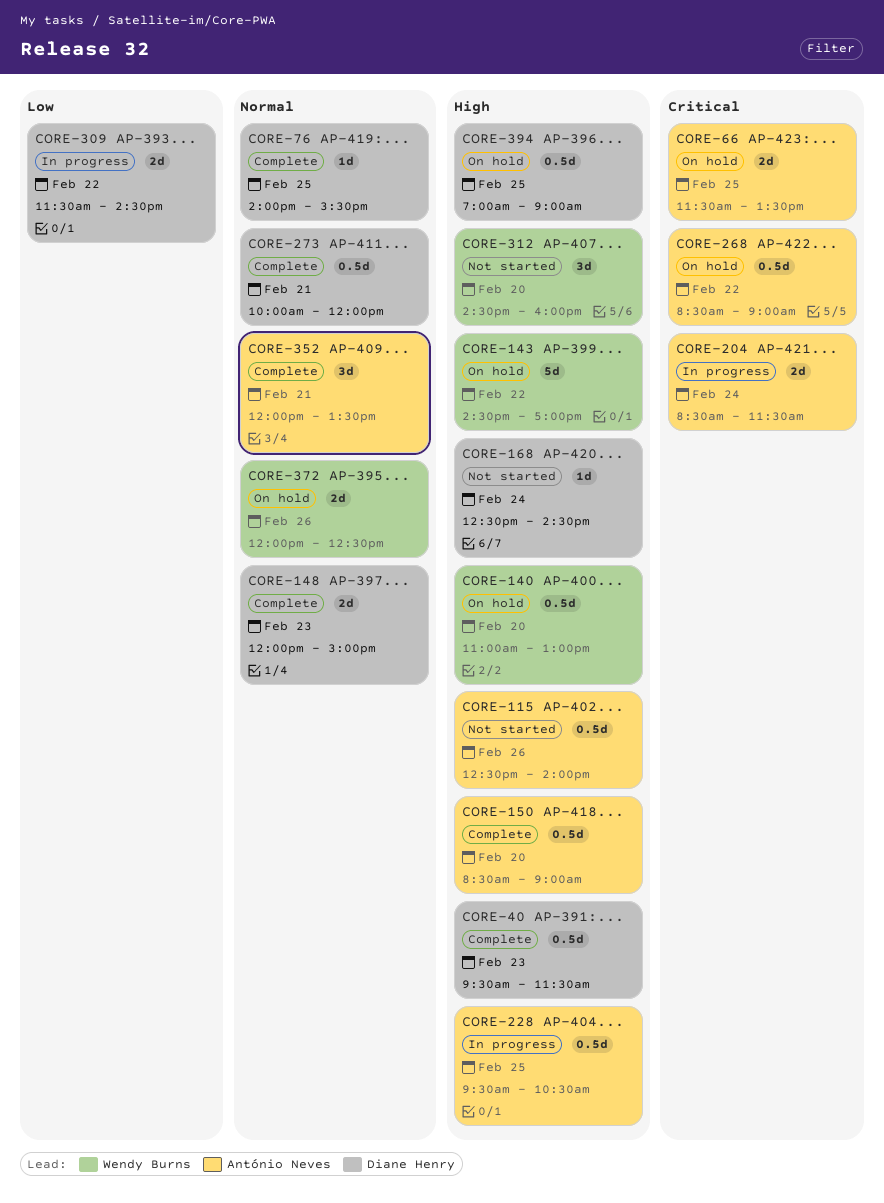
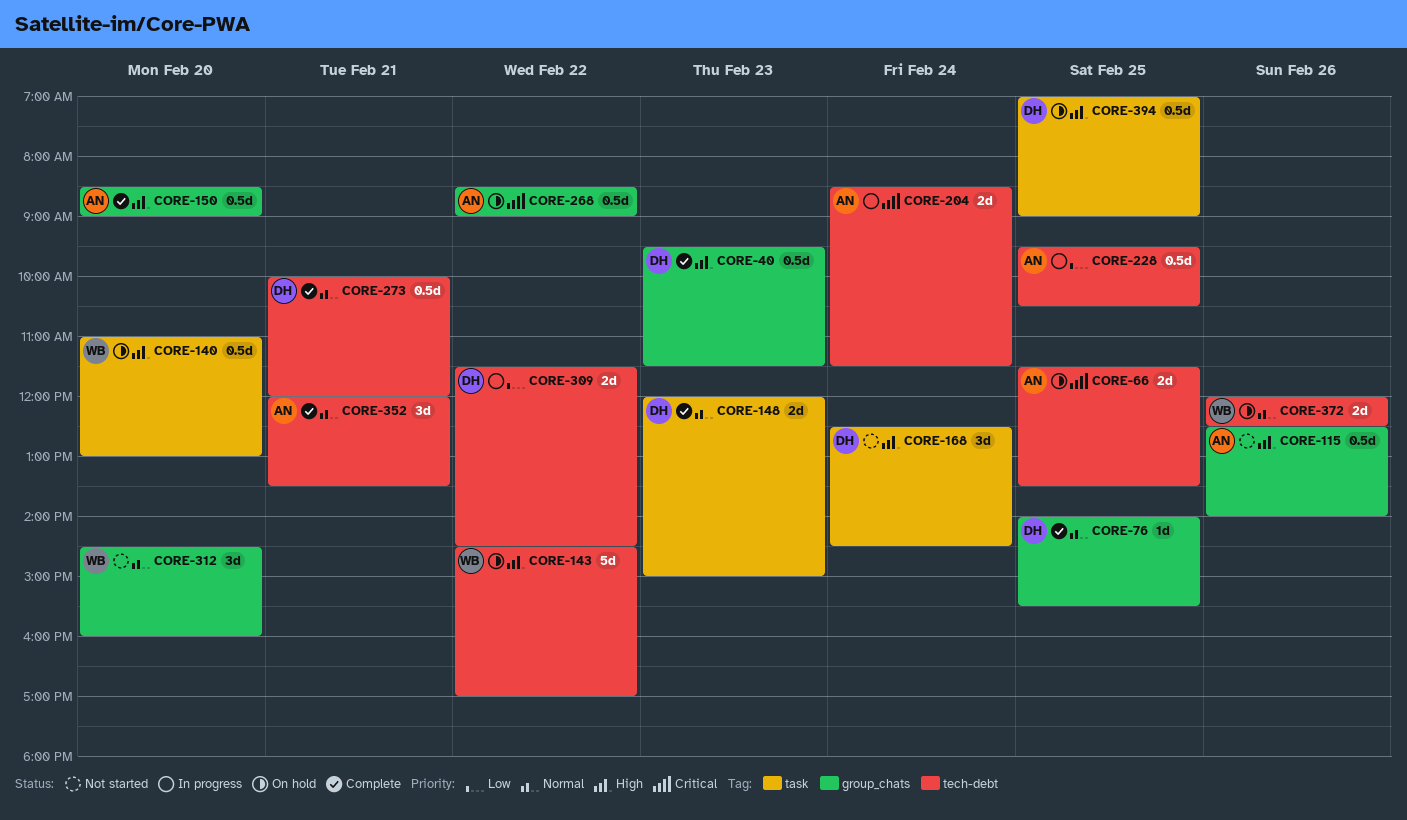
CORE-168, estimate: 1d -> 3d
CORE-228, priority: High -> Low
CORE-312, priority: High -> Normal

